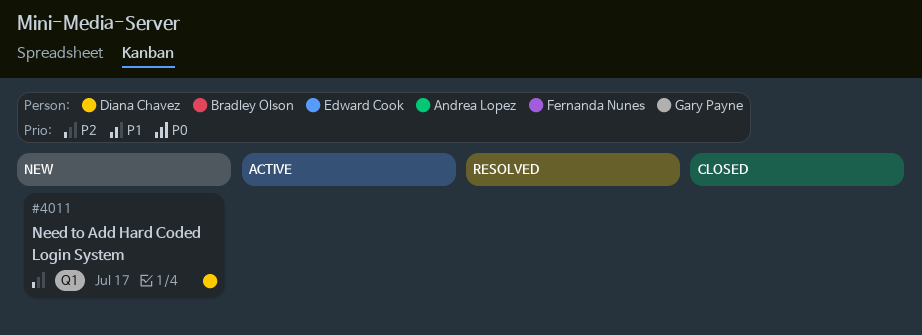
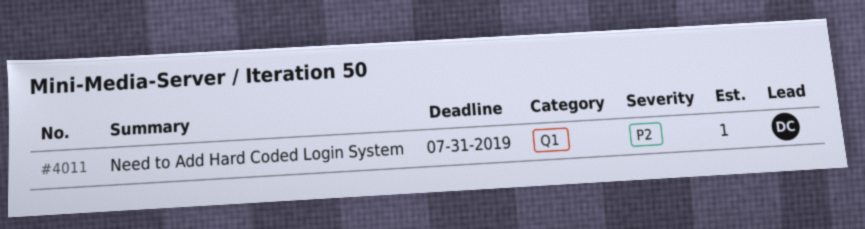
#4011, due: Jul 17 -> Jul 31

